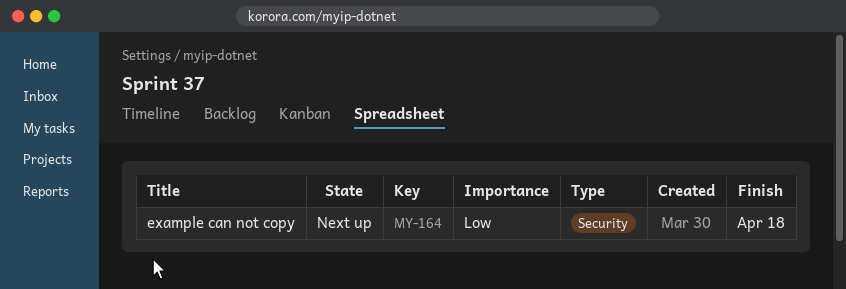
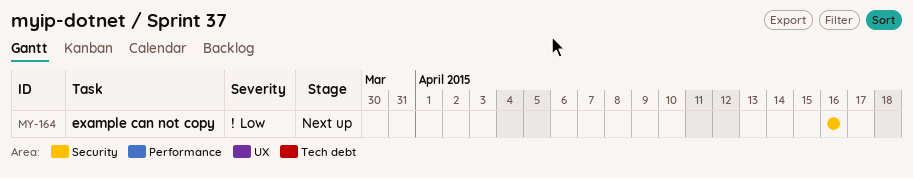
MY-164, due: Apr 18 -> Apr 16

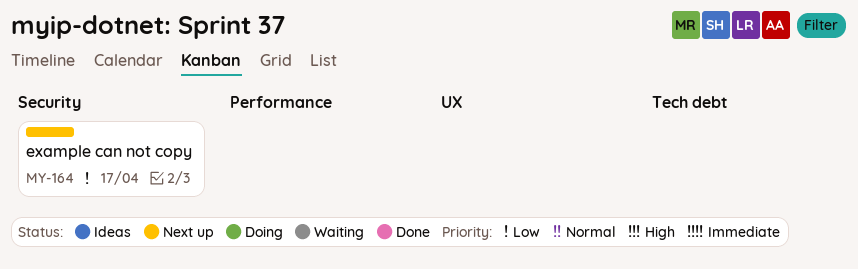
MY-164, due: Apr 16 -> Apr 17

